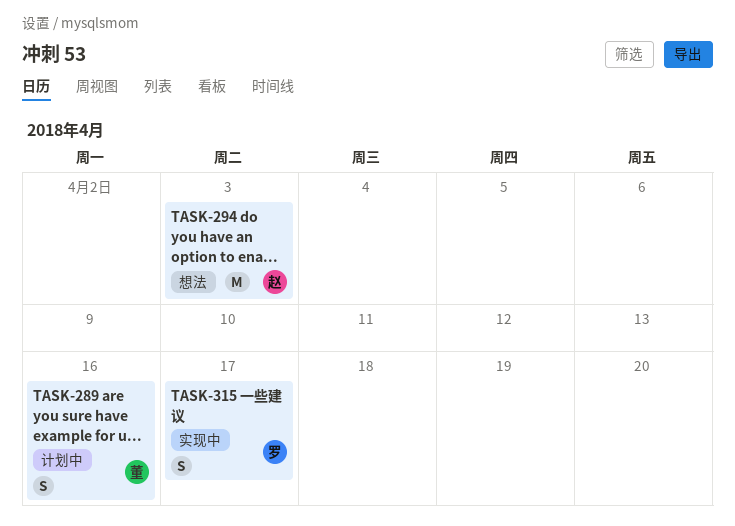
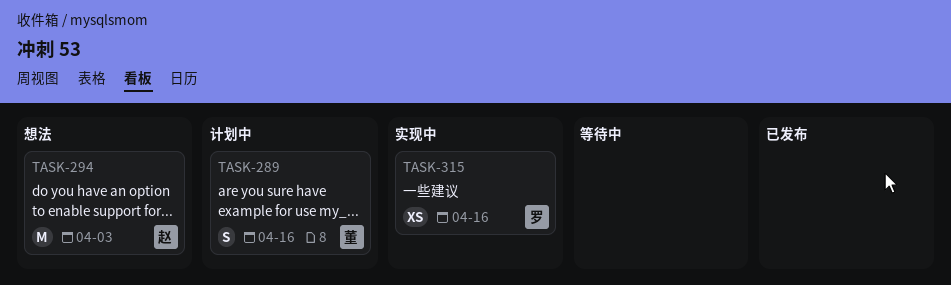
TASK-315, estimate: S -> XS
TASK-315, due: Apr 17 -> Apr 16

